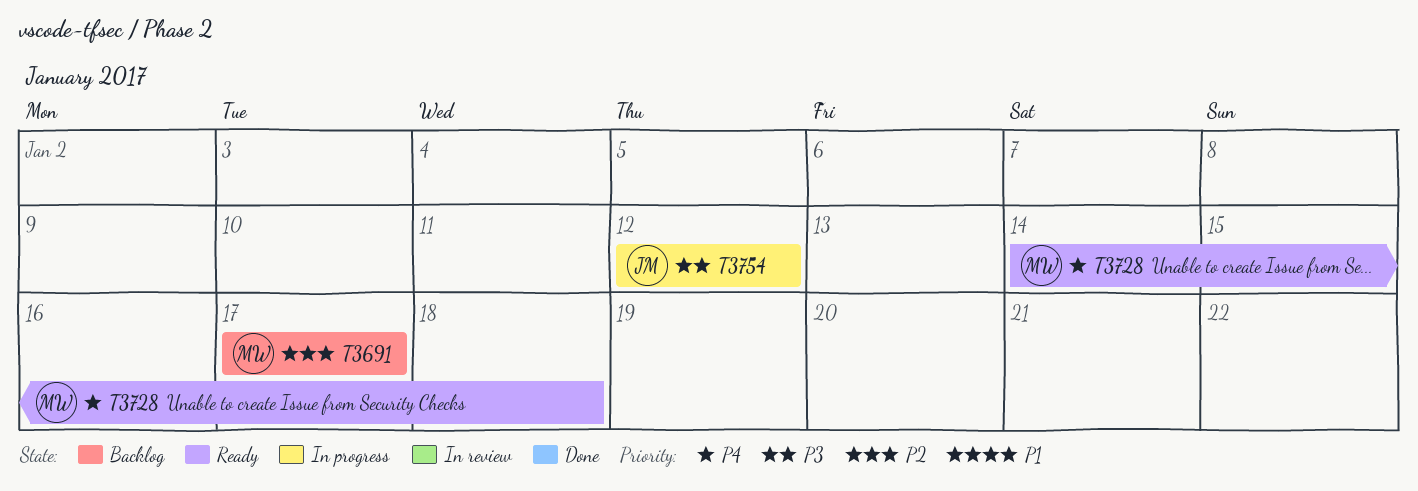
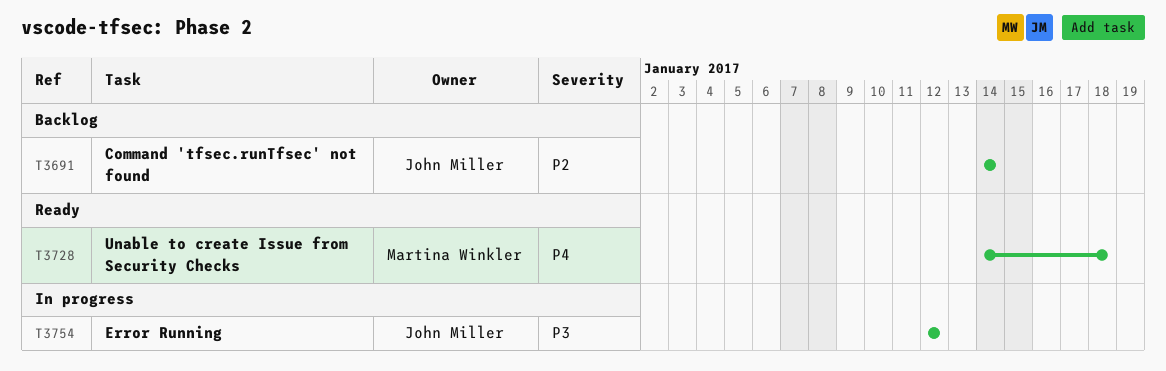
T3691, owner: Martina Winkler -> John Miller
T3691, start: Jan 17 -> Jan 14
T3691, due: Jan 17 -> Jan 14

